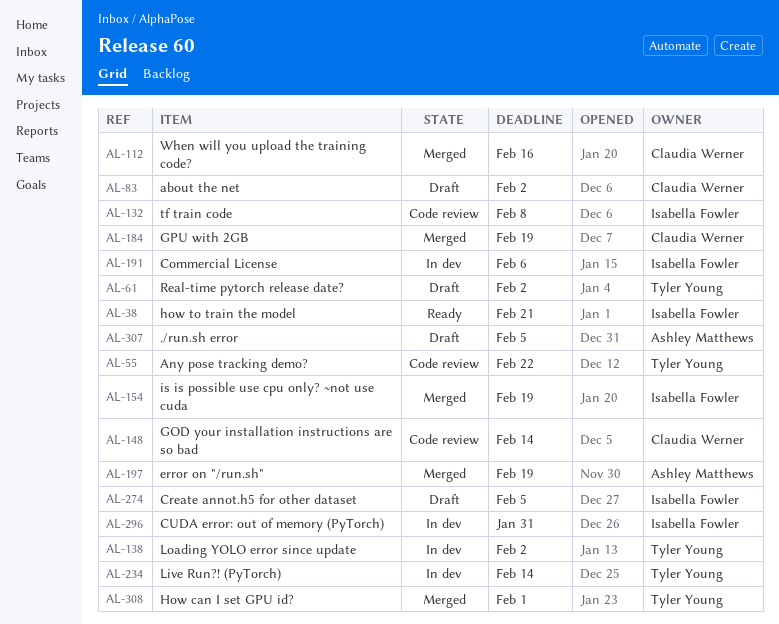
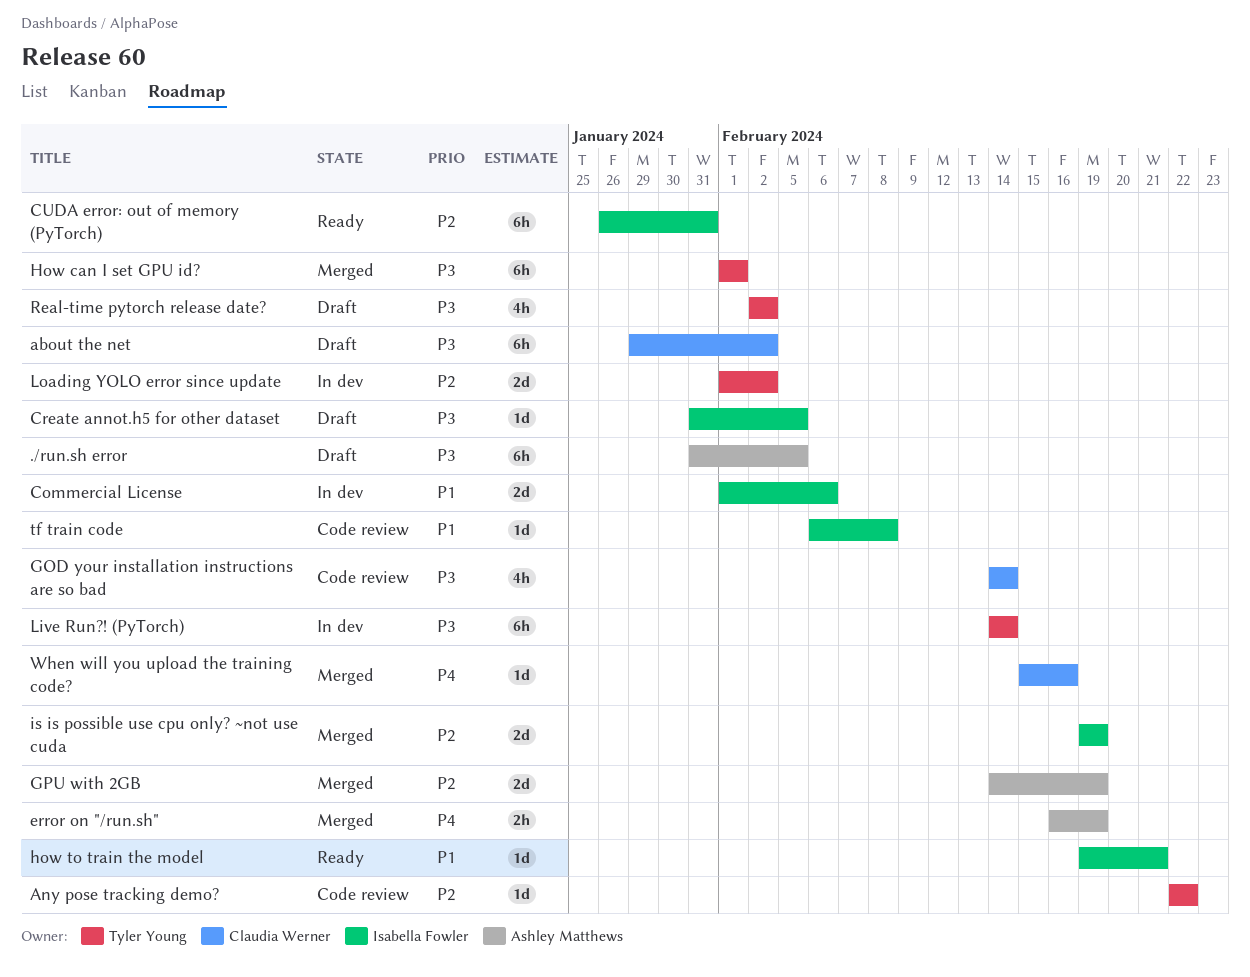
CUDA error: out of memory (PyTorch), status: In dev -> Ready
GPU with 2GB, owner: Claudia Werner -> Ashley Matthews

